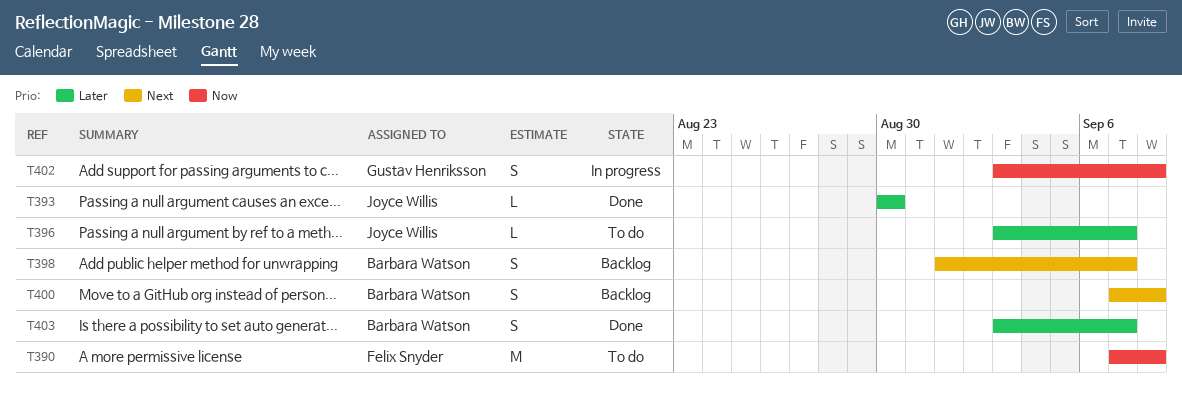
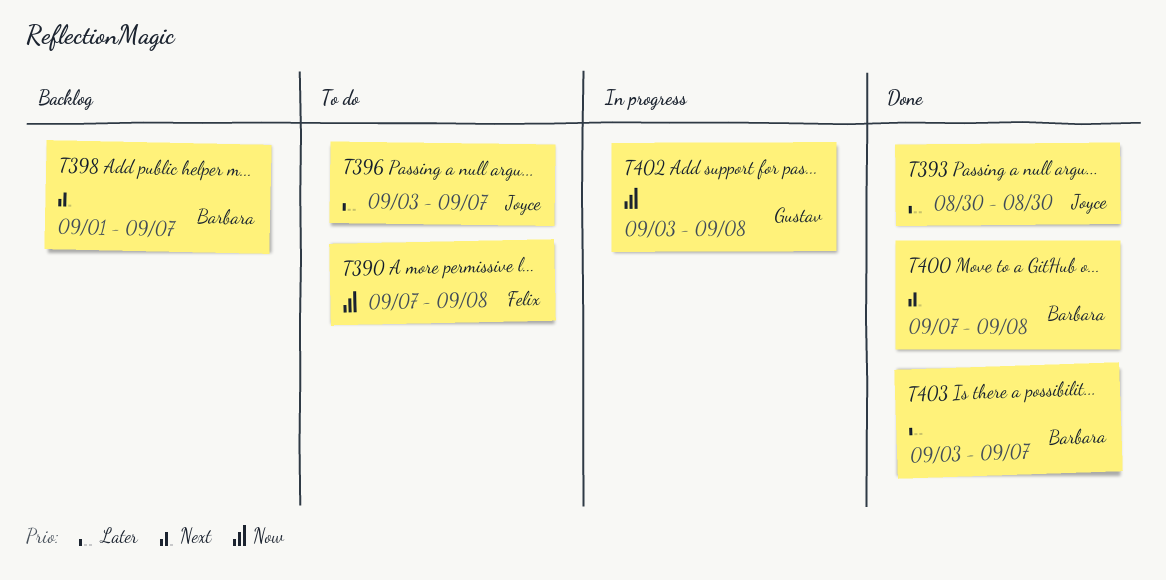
T400, status: Backlog -> Done

